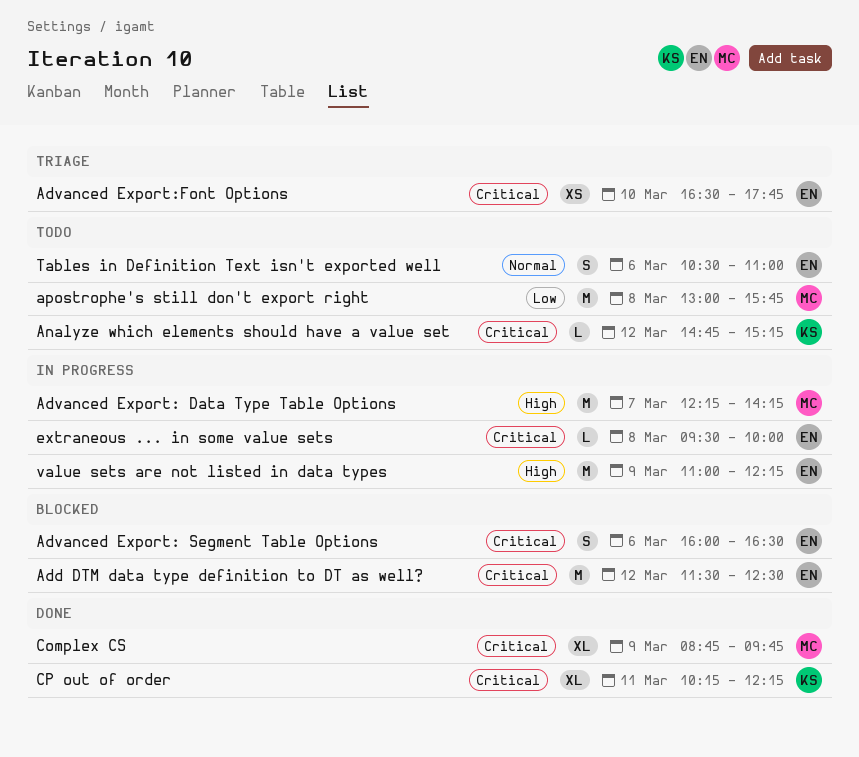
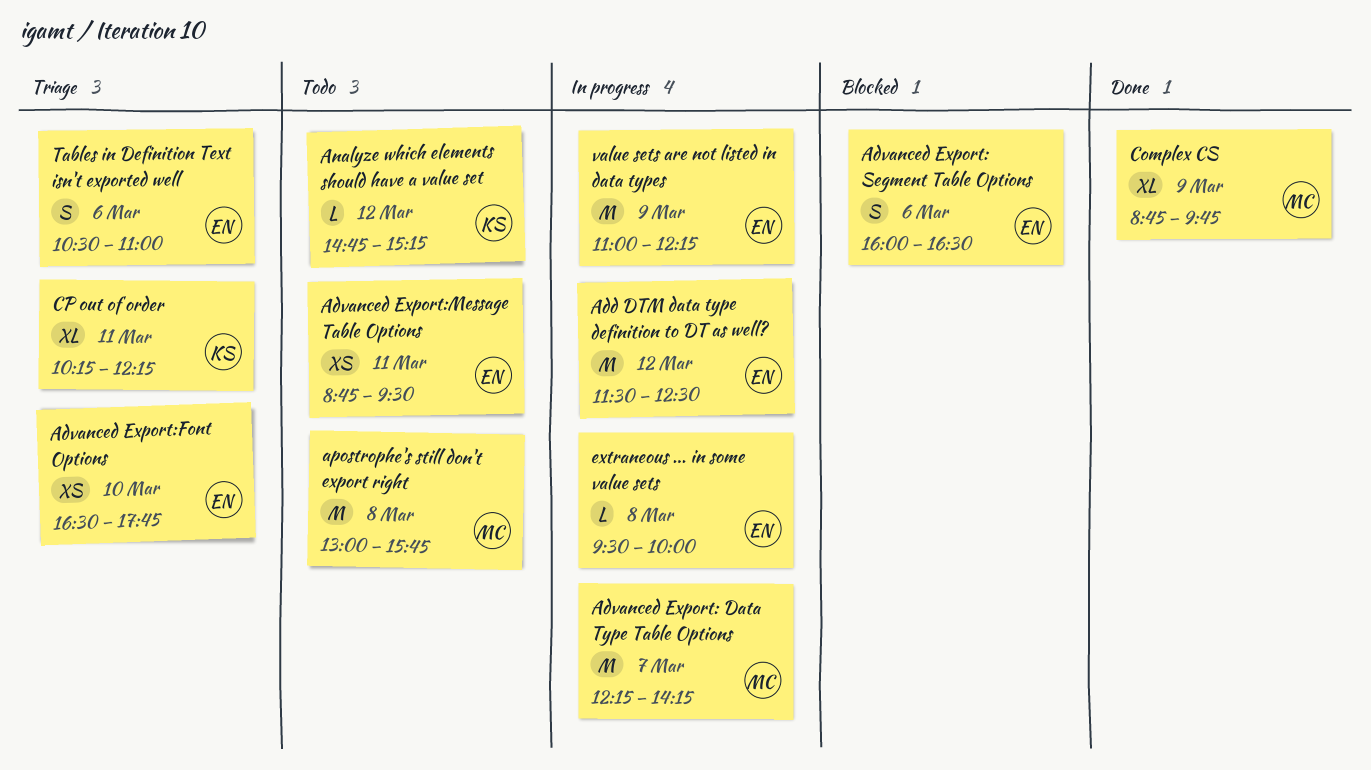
Add DTM data type definition to DT as well?, status: Blocked -> In progress
Advanced Export:Message Table Options: none -> present
CP out of order, status: Done -> Triage
Tables in Definition Text isn't exported well, status: Todo -> Triage

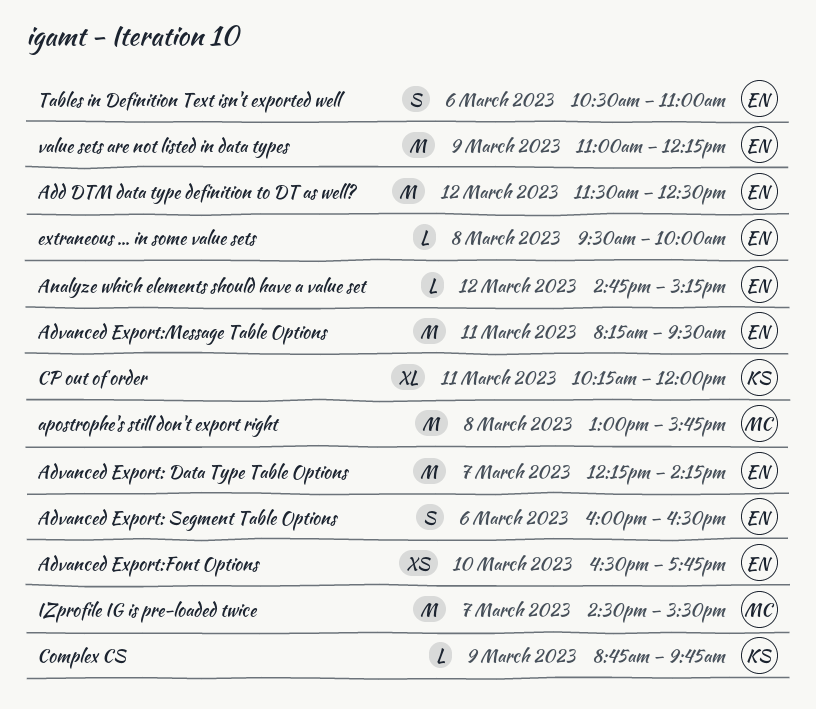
Advanced Export: Data Type Table Options, owner: MC -> EN
Advanced Export:Message Table Options, estimate: XS -> M
Advanced Export:Message Table Options, begins: 08:45 -> 08:15
Analyze which elements should have a value set, owner: KS -> EN
Complex CS, owner: MC -> KS
Complex CS, estimate: XL -> L
CP out of order, ends: 12:15 -> 12:00
IZprofile IG is pre-loaded twice: none -> present

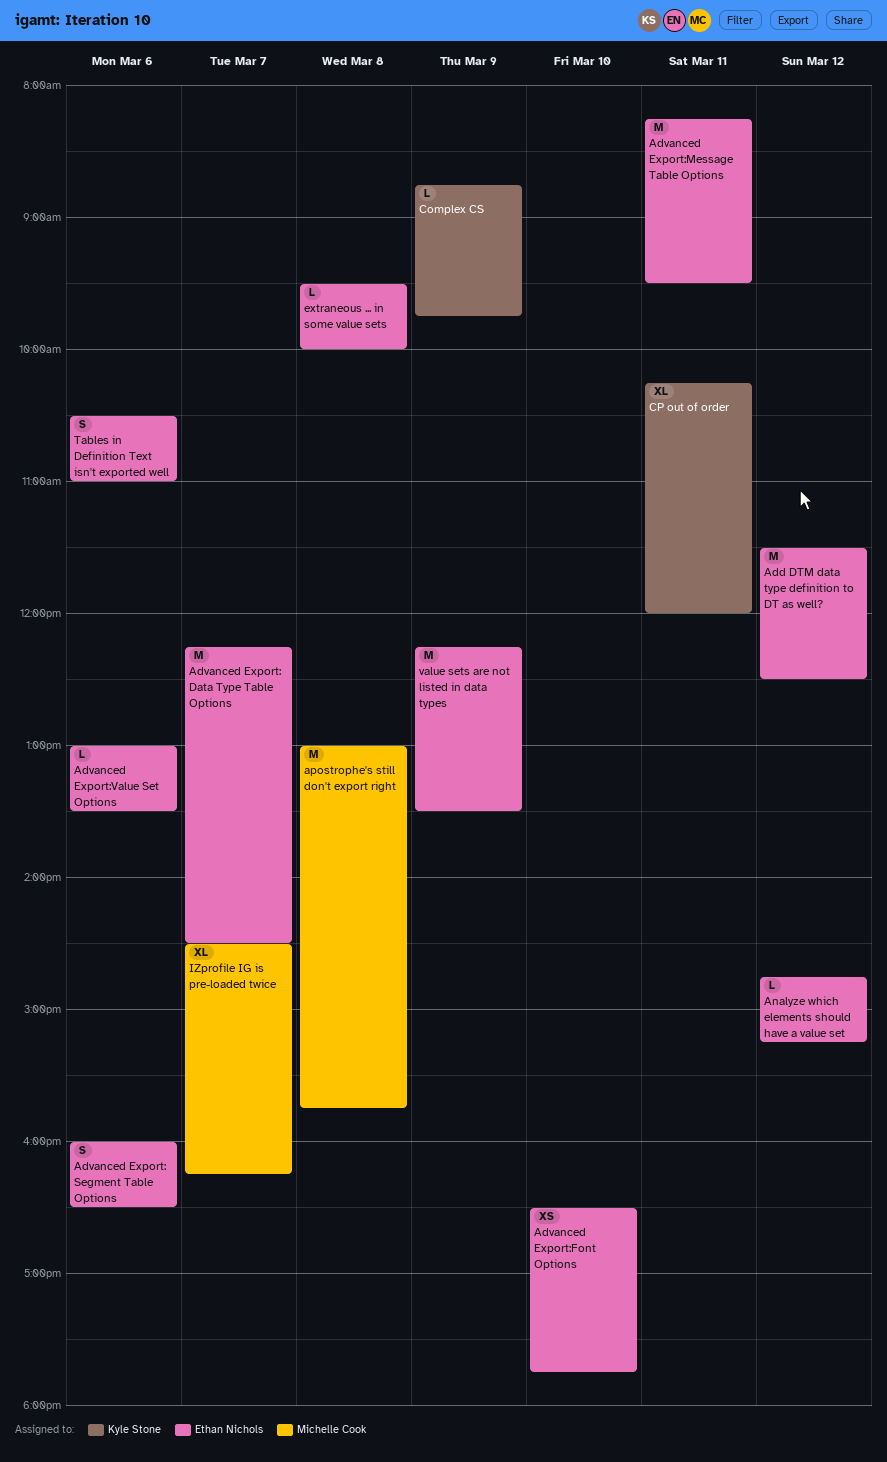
Advanced Export: Data Type Table Options, ends: 14:15 -> 14:30
Advanced Export:Value Set Options: none -> present
IZprofile IG is pre-loaded twice, estimate: M -> XL
IZprofile IG is pre-loaded twice, ends: 15:30 -> 16:15
value sets are not listed in data types, begins: 11:00 -> 12:15
value sets are not listed in data types, ends: 12:15 -> 13:30

